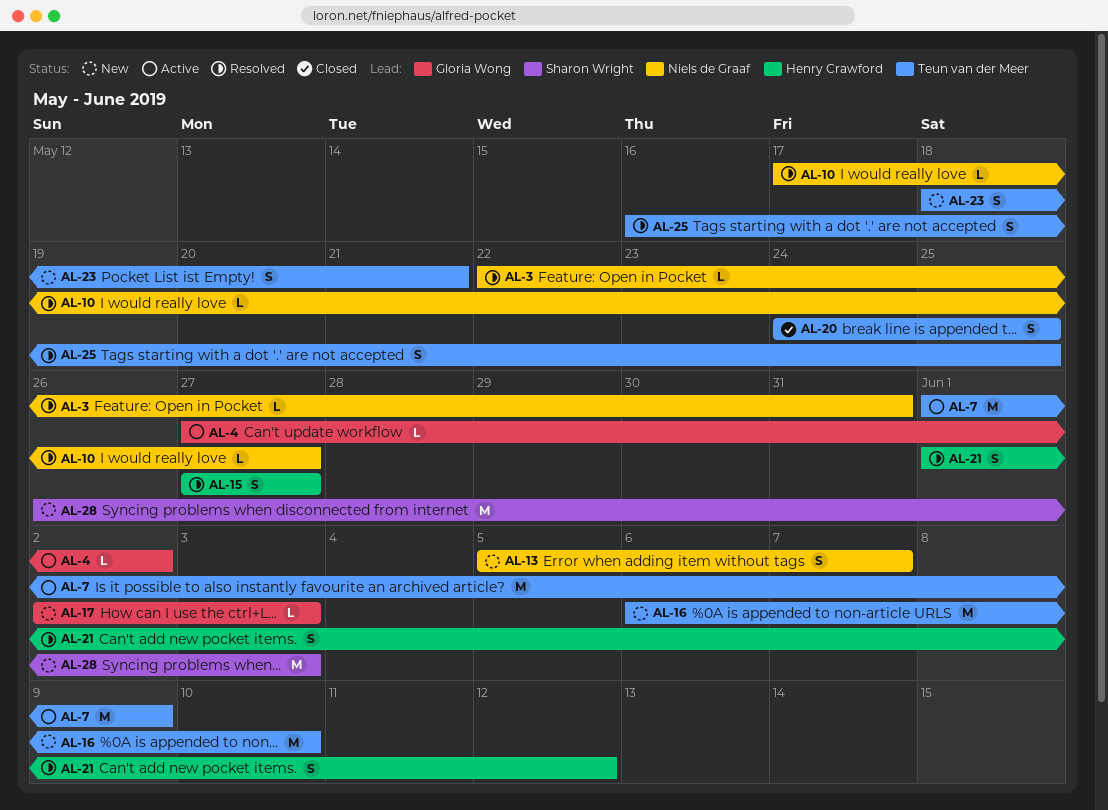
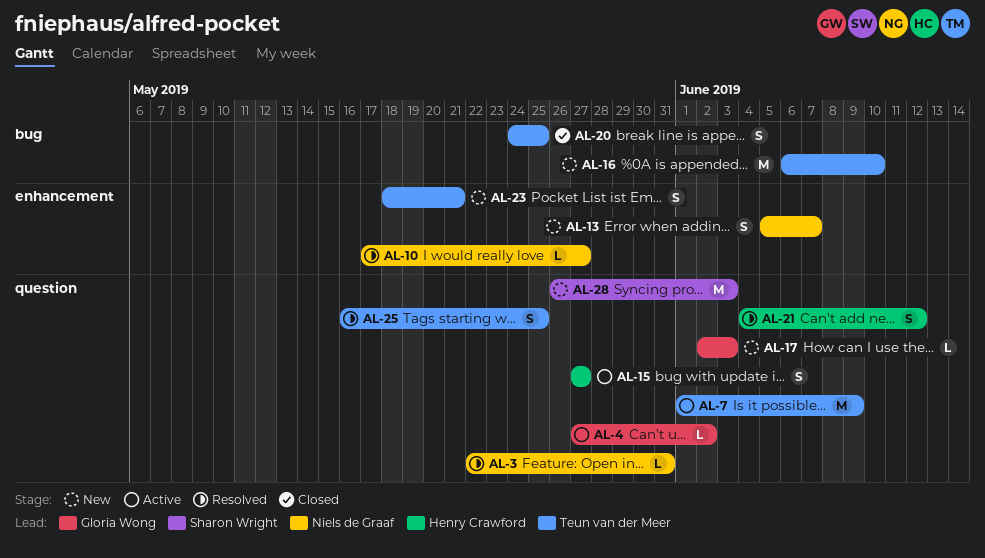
AL-15, status: Resolved -> Active
AL-21, start: Jun 1 -> Jun 4

